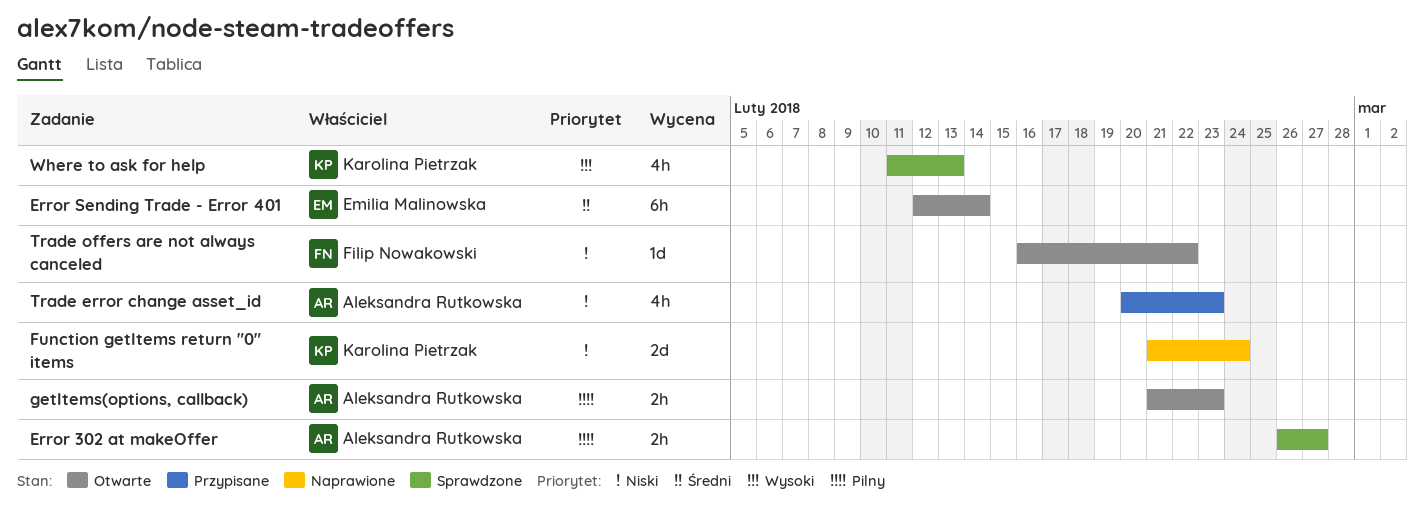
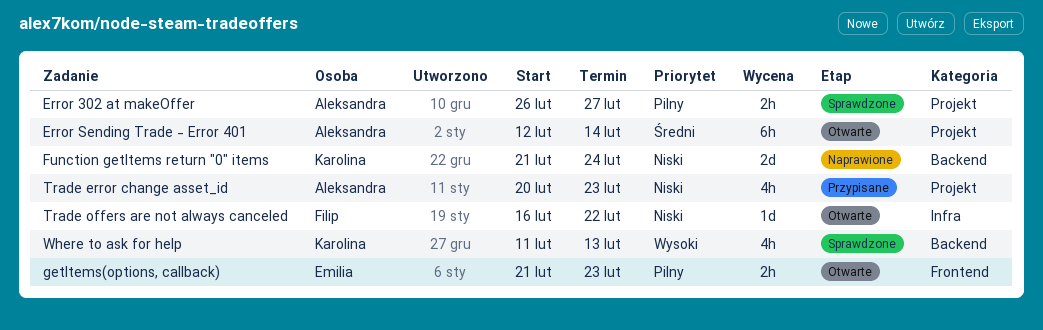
Error Sending Trade - Error 401, owner: Emilia Malinowska -> Aleksandra Rutkowska
getItems(options, callback), owner: Aleksandra Rutkowska -> Emilia Malinowska

